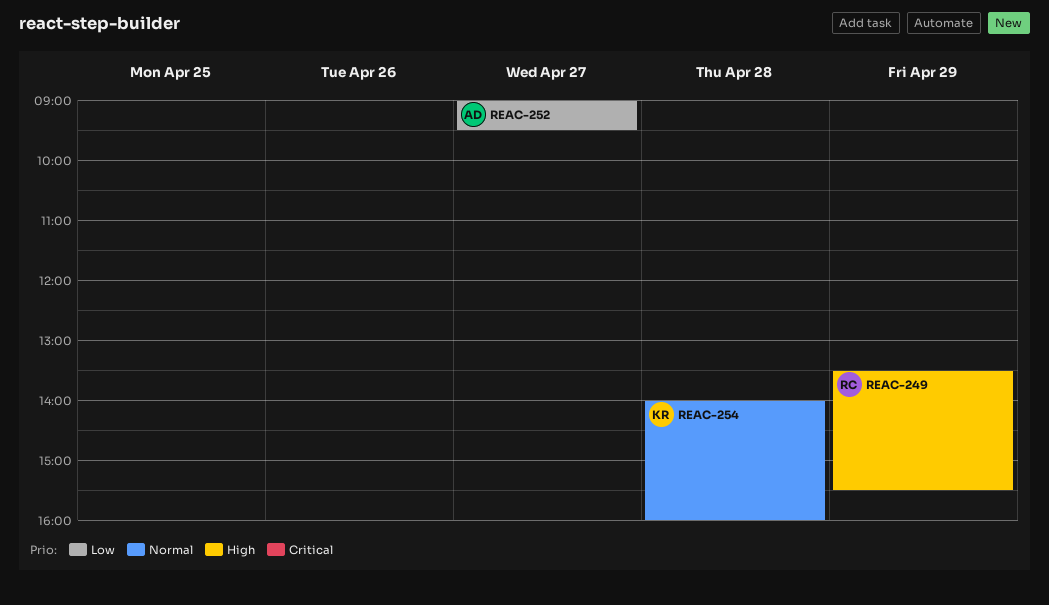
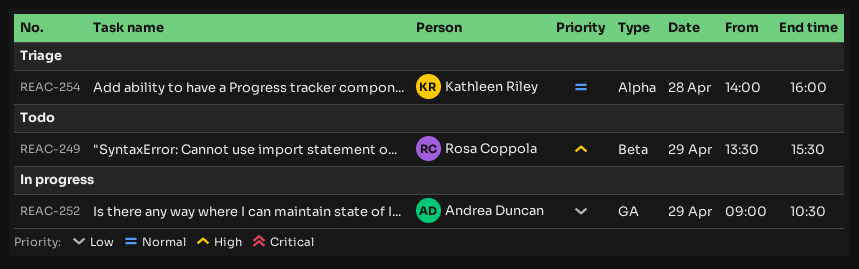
REAC-252, day: Apr 27 -> Apr 29
REAC-252, ends: 09:30 -> 10:30

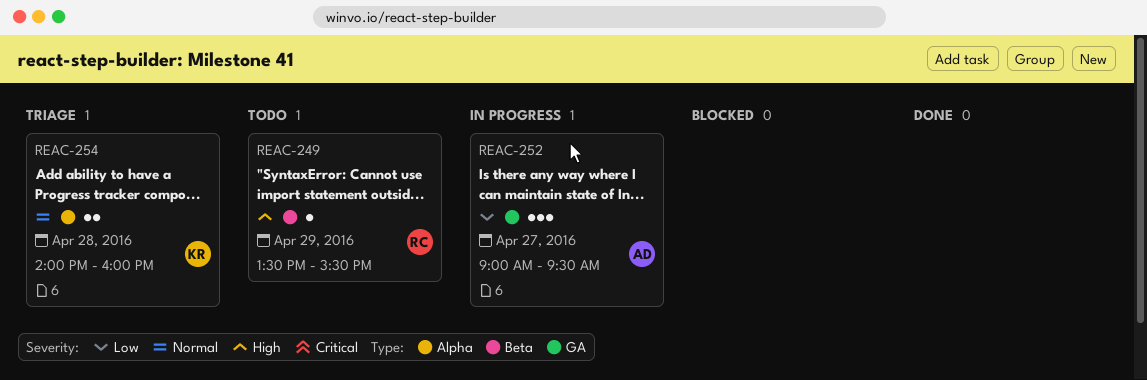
REAC-252, day: Apr 29 -> Apr 27
REAC-252, ends: 10:30 -> 09:30

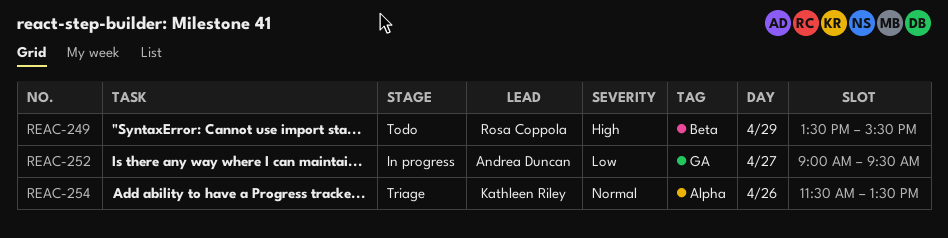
REAC-254, day: Apr 28 -> Apr 26
REAC-254, begins: 14:00 -> 11:30
REAC-254, ends: 16:00 -> 13:30

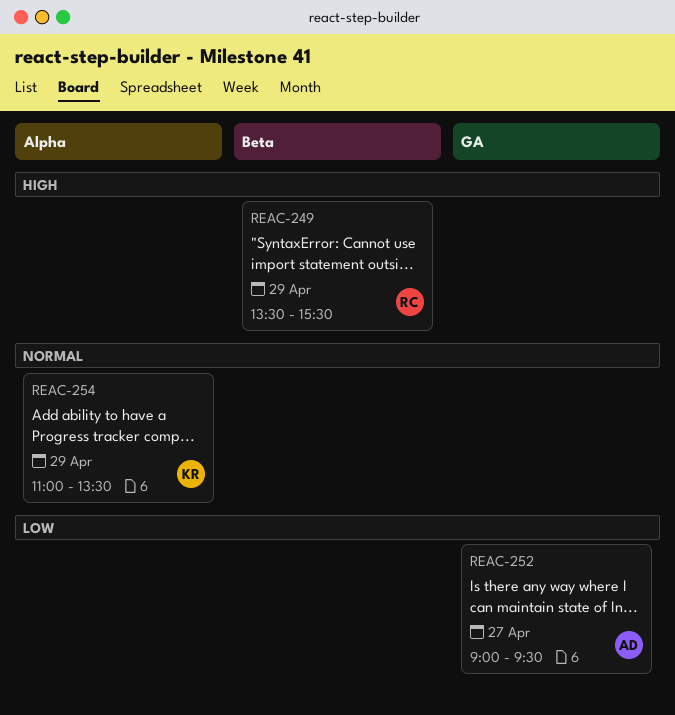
REAC-254, day: Apr 26 -> Apr 29
REAC-254, begins: 11:30 -> 11:00

